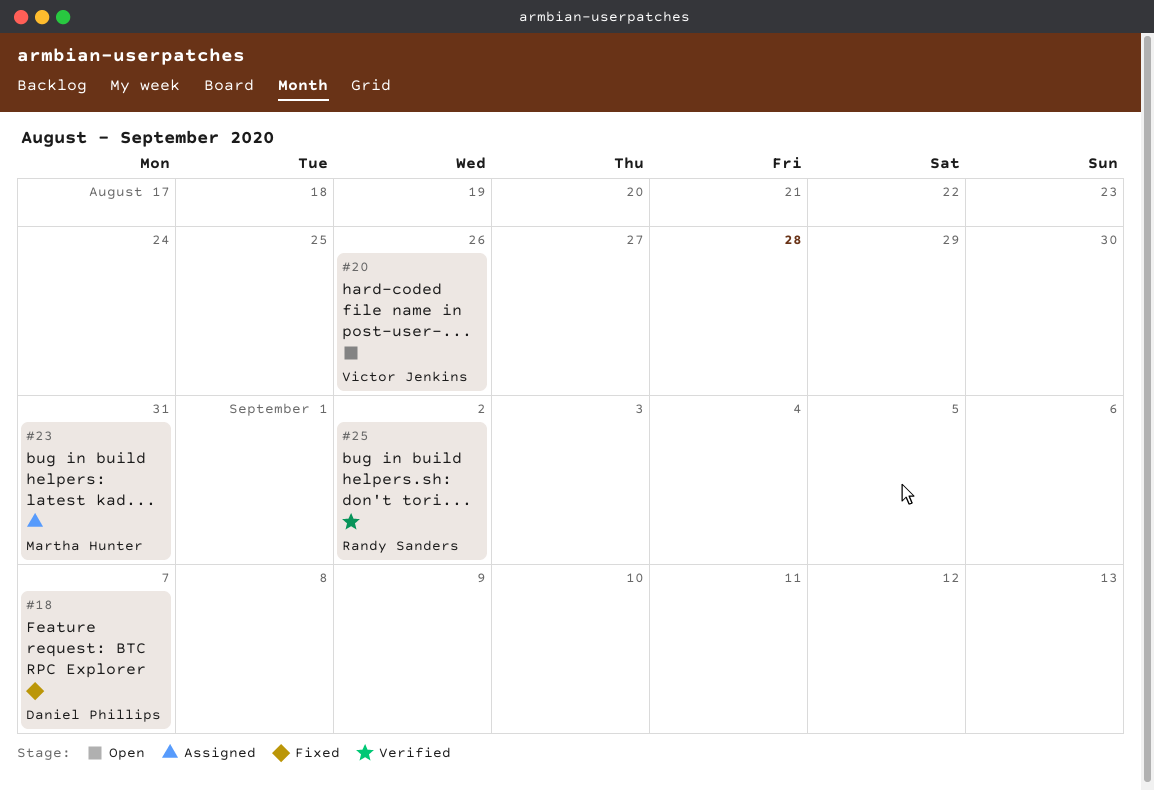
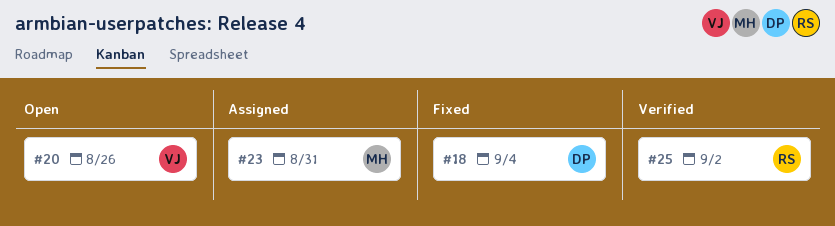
#18, due: Sep 7 -> Sep 4

